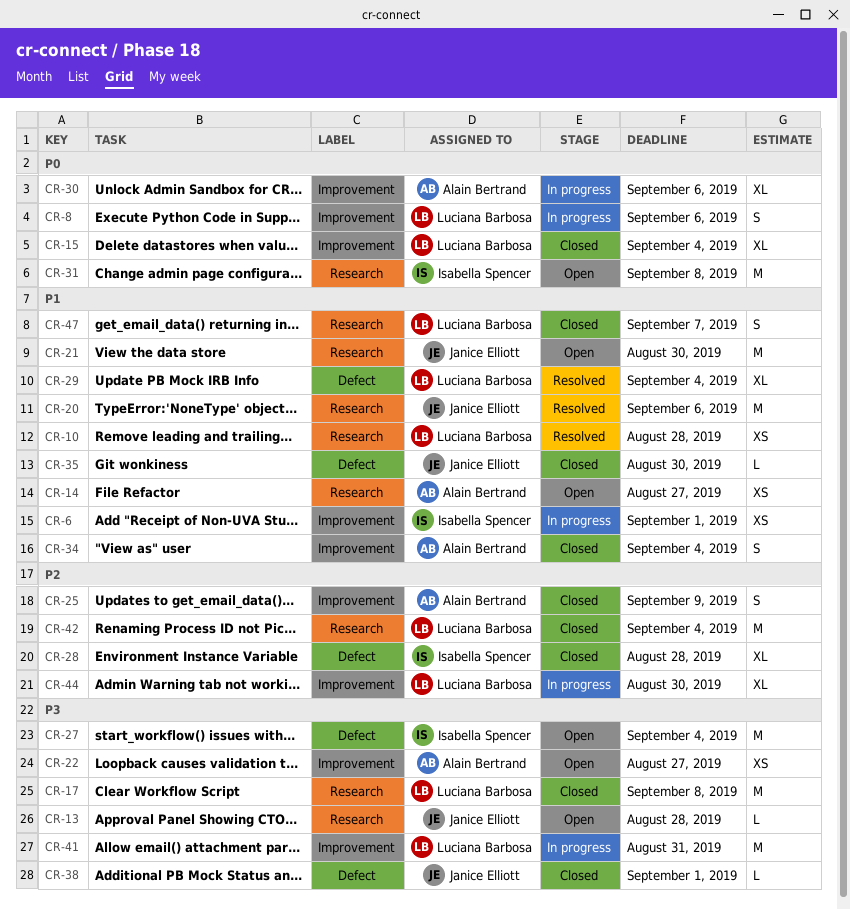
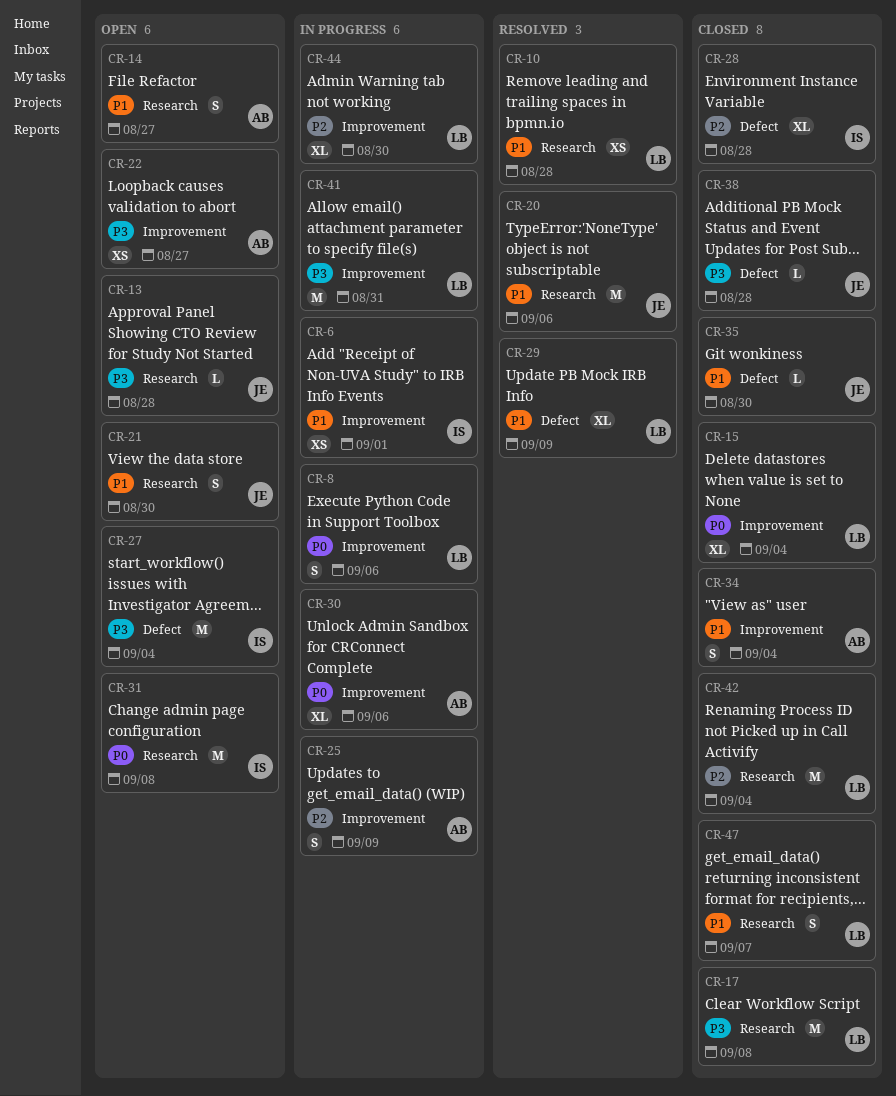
CR-14, estimate: XS -> S
CR-21, estimate: M -> S
CR-25, status: Closed -> In progress
CR-29, due: Sep 4 -> Sep 9
CR-38, due: Sep 1 -> Aug 28

